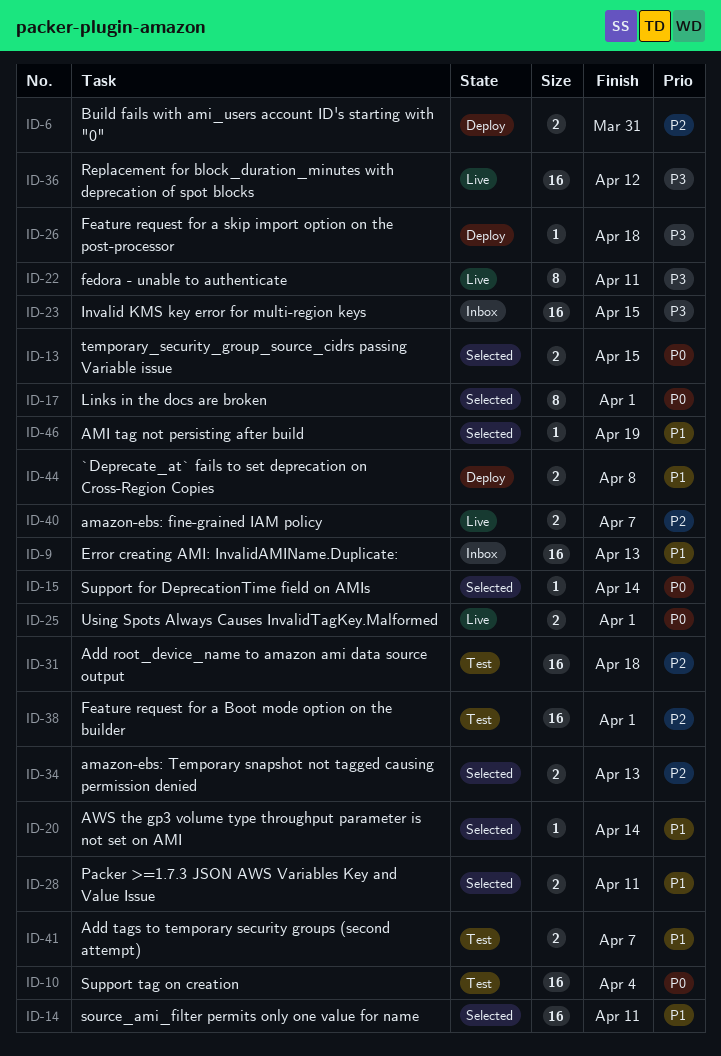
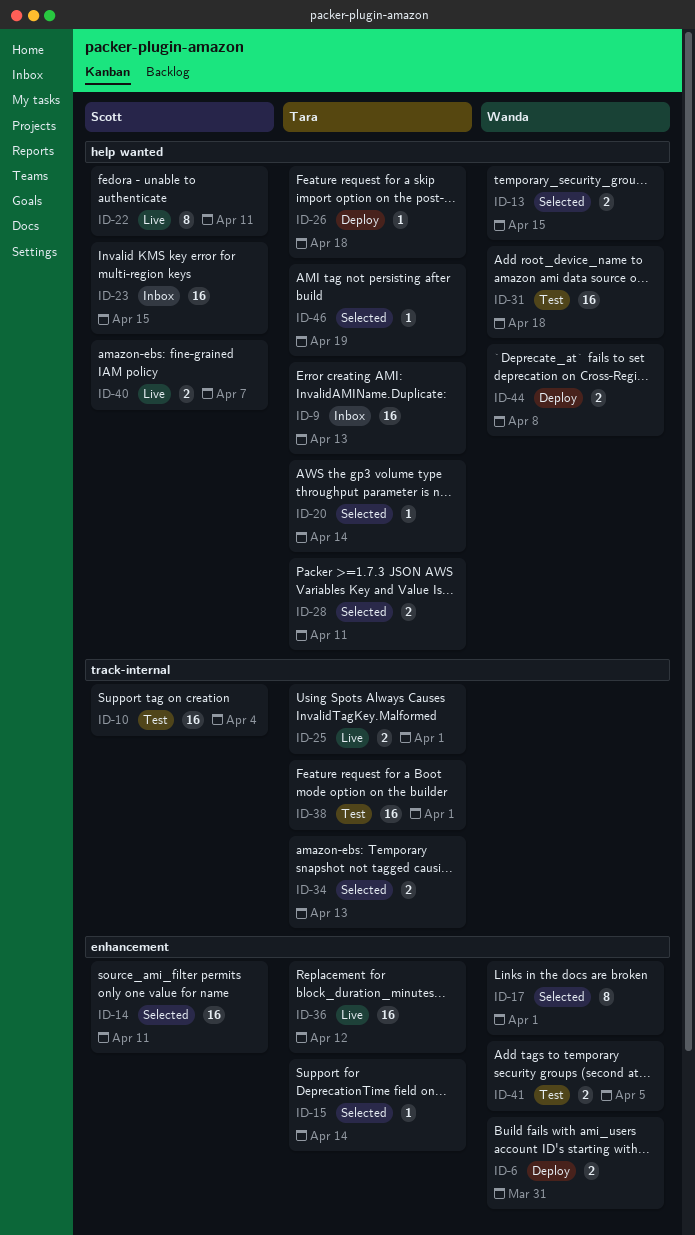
ID-41, due: Apr 7 -> Apr 5

